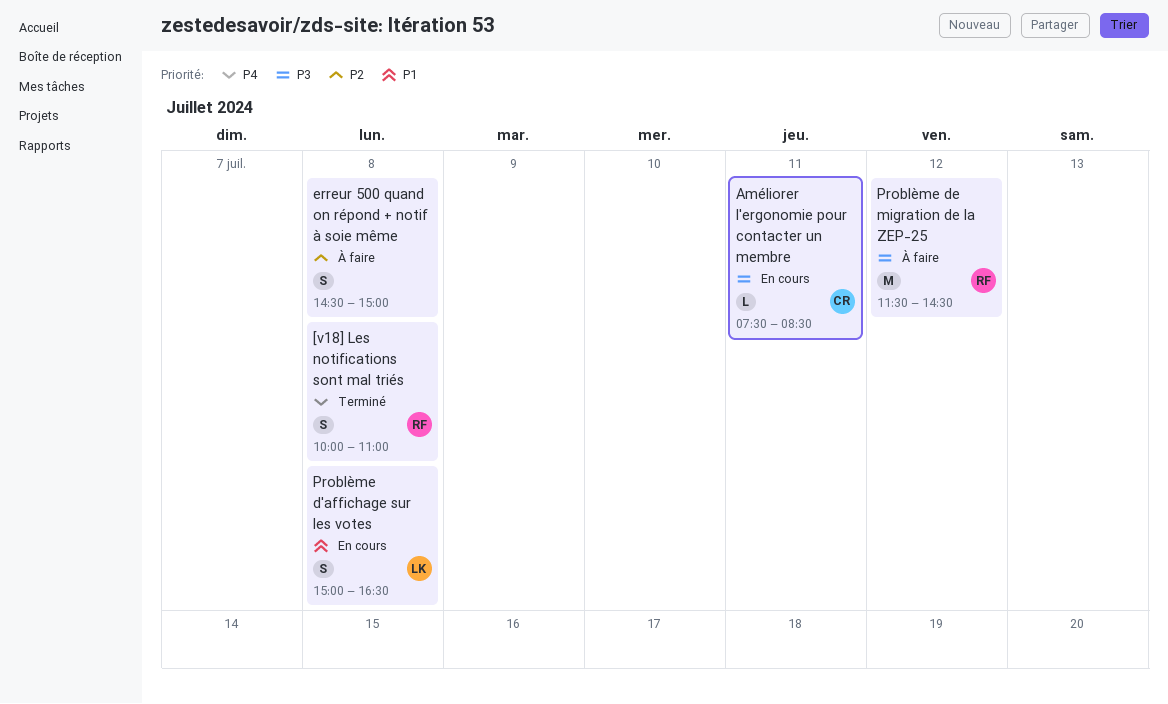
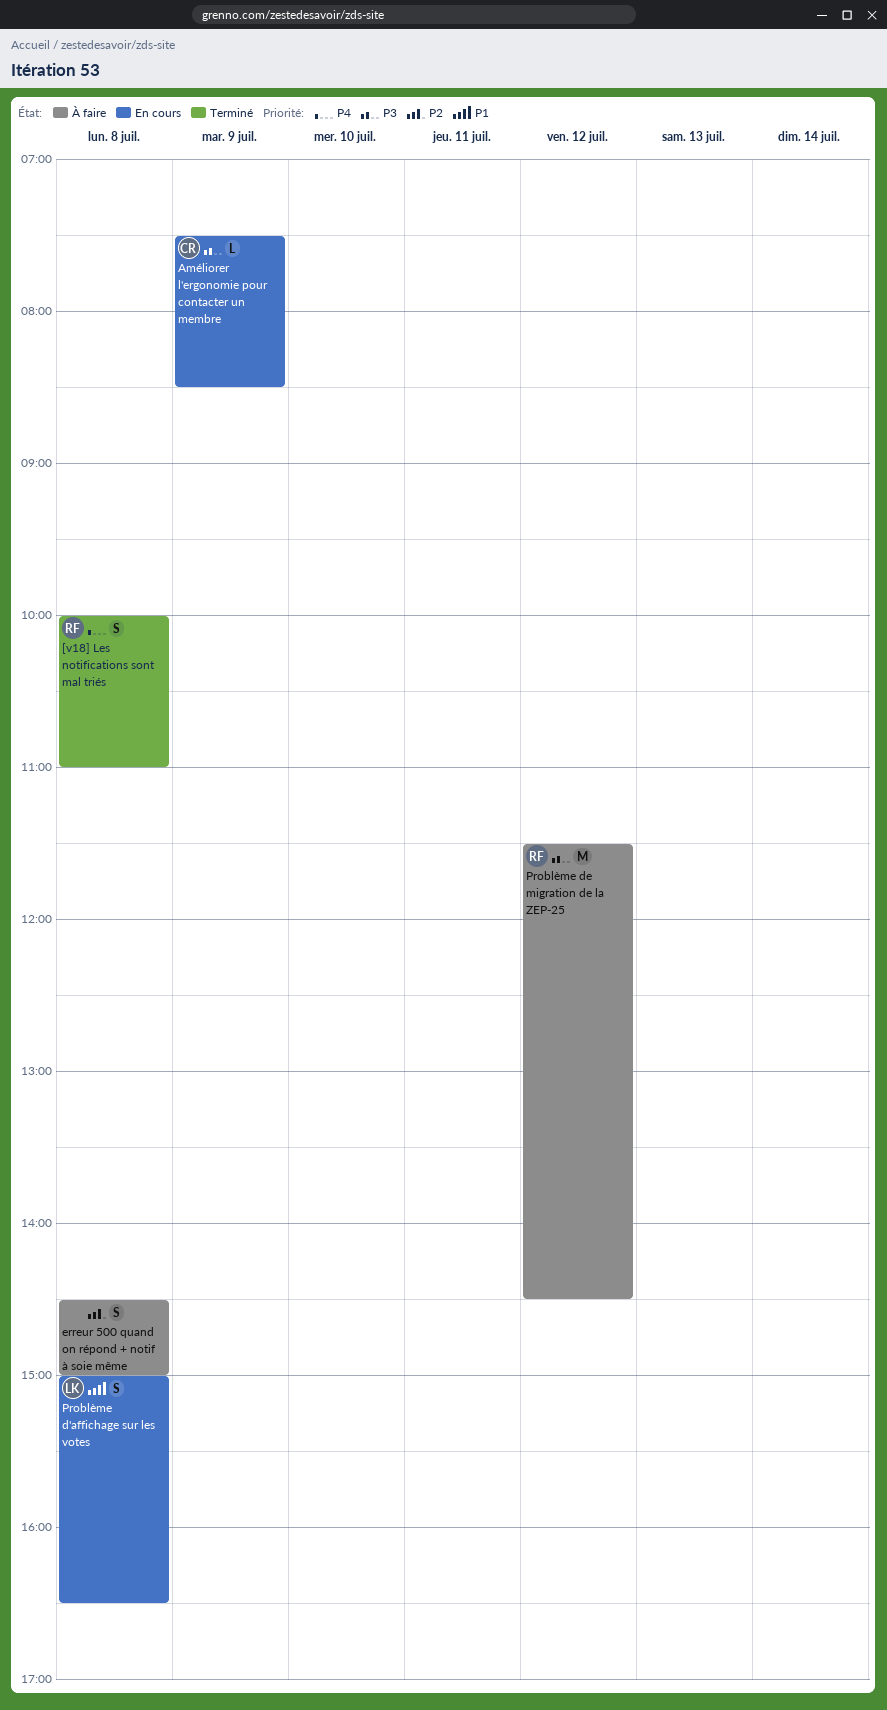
Améliorer l'ergonomie pour contacter un membre, day: Jul 11 -> Jul 9

